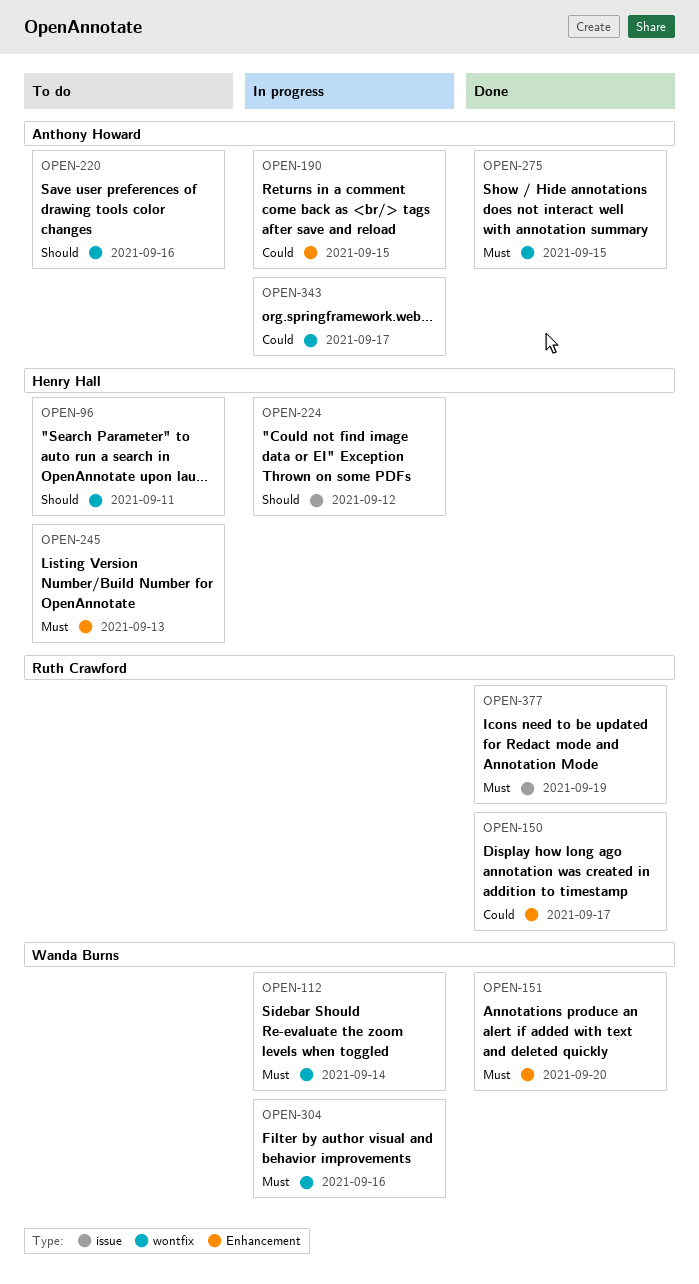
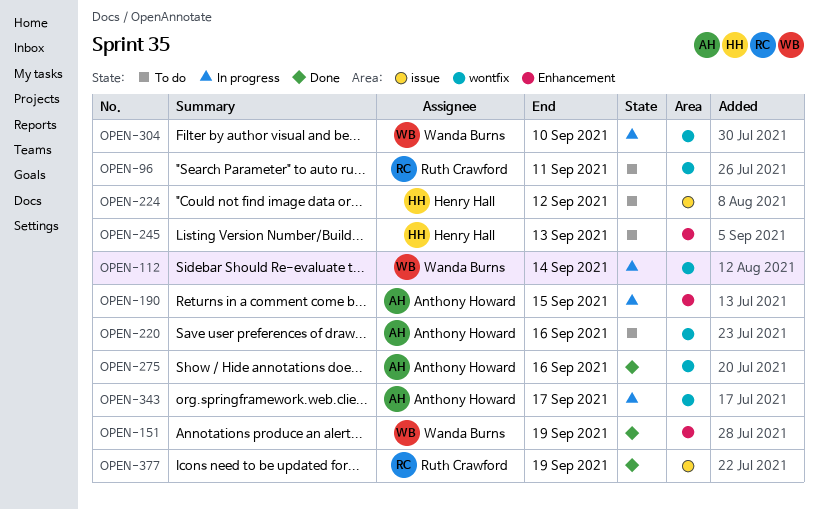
OPEN-96, owner: Henry Hall -> Ruth Crawford
OPEN-150: present -> none
OPEN-151, due: Sep 20 -> Sep 19
OPEN-224, status: In progress -> To do
OPEN-275, due: Sep 15 -> Sep 16
OPEN-304, due: Sep 16 -> Sep 10

